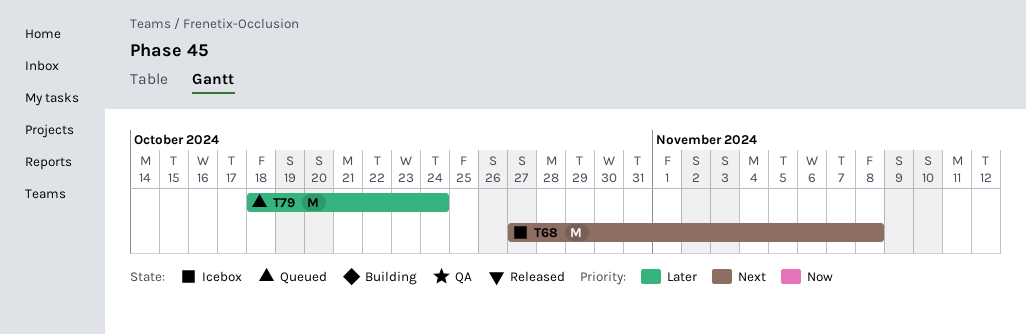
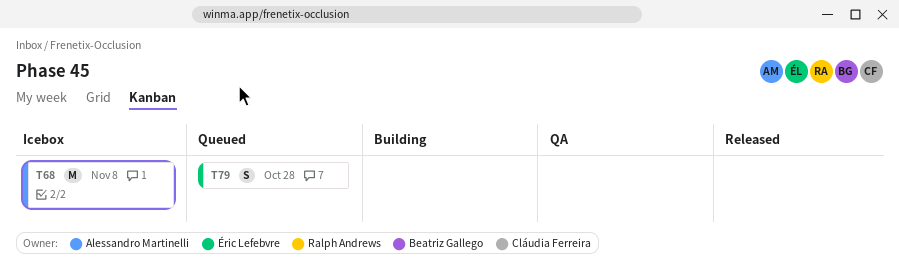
T79, estimate: M -> S
T79, due: Oct 24 -> Oct 28

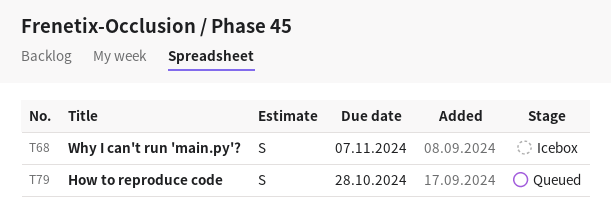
T68, estimate: M -> S
T68, due: Nov 8 -> Nov 7

